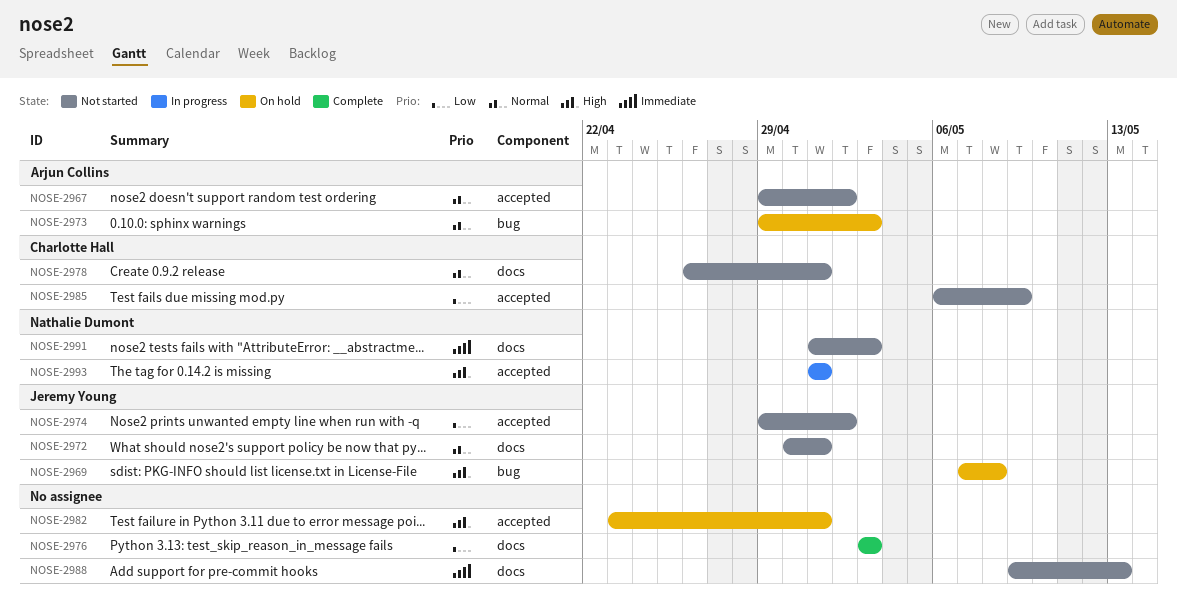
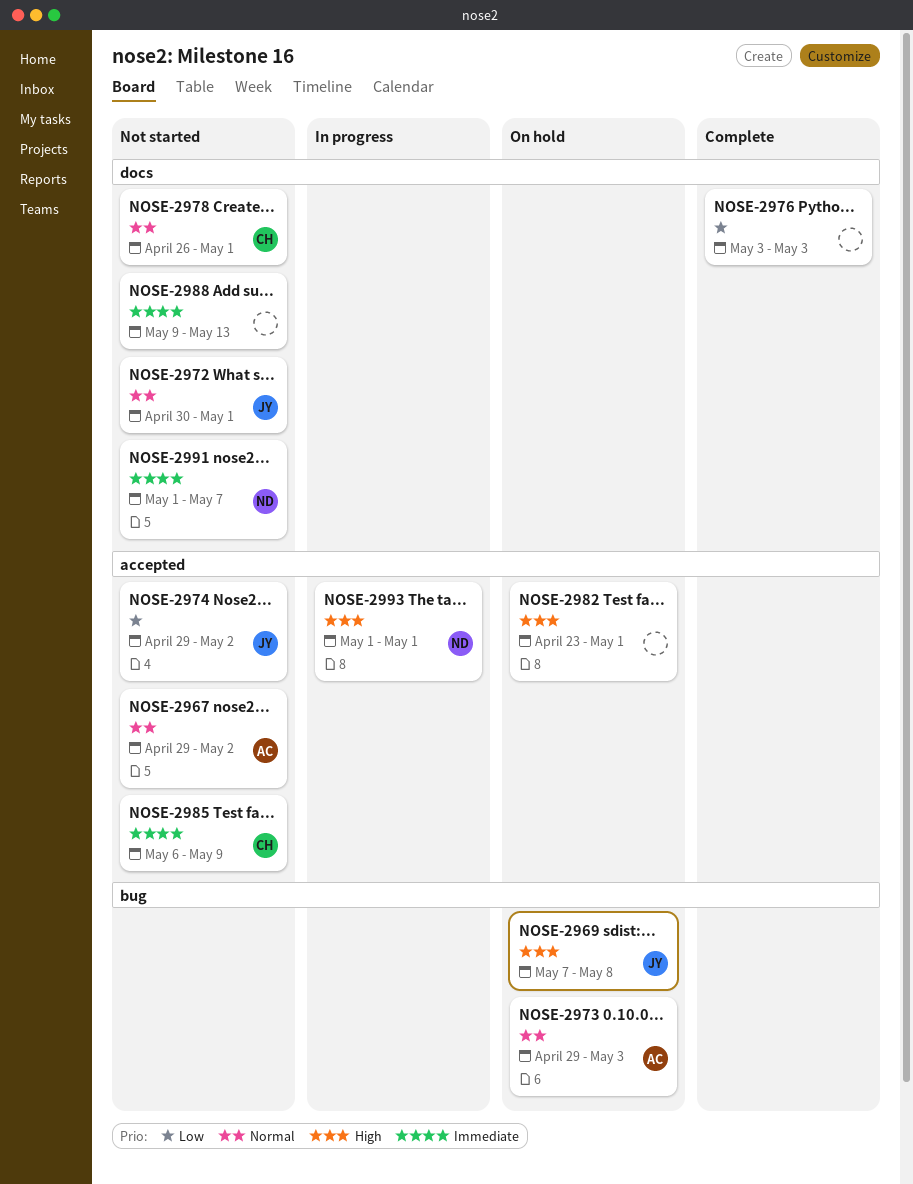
NOSE-2985, priority: Low -> Immediate
NOSE-2991, due: May 3 -> May 7

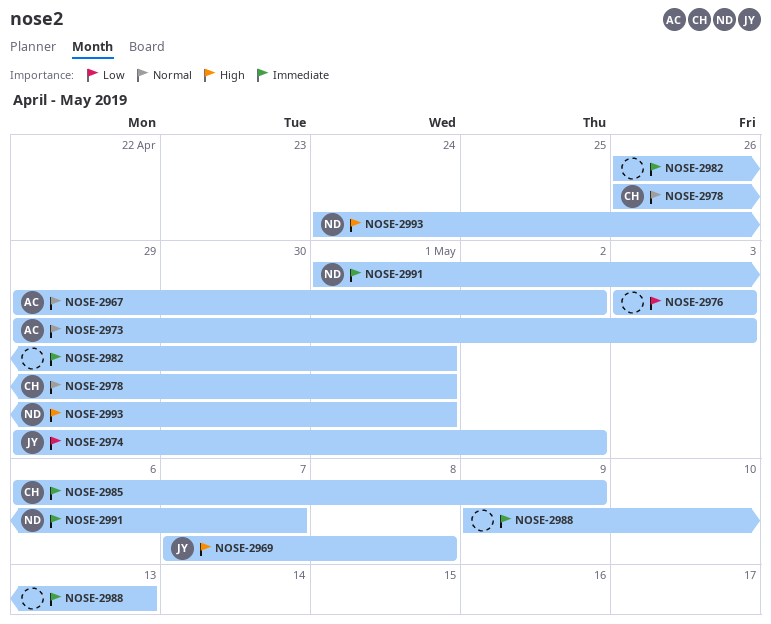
NOSE-2972: present -> none
NOSE-2982, priority: High -> Immediate
NOSE-2982, start: Apr 23 -> Apr 26
NOSE-2993, start: May 1 -> Apr 24

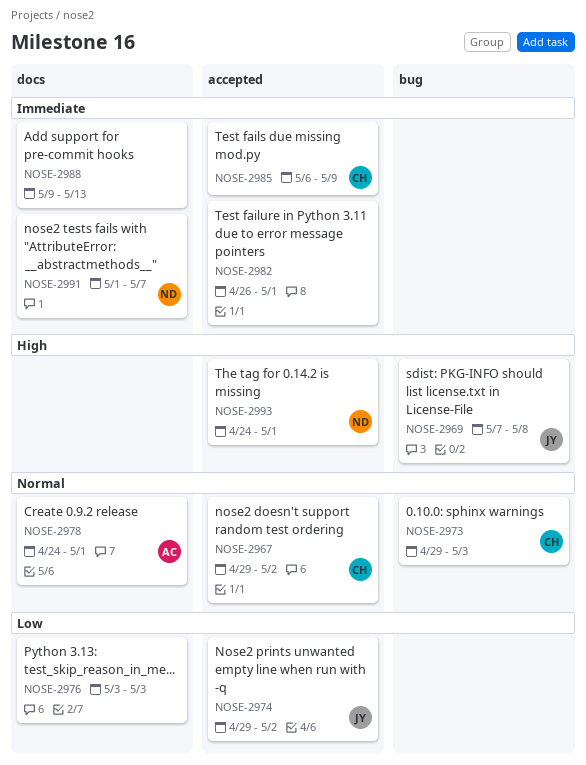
NOSE-2967, owner: AC -> CH
NOSE-2973, owner: AC -> CH
NOSE-2978, owner: CH -> AC
NOSE-2978, start: Apr 26 -> Apr 24

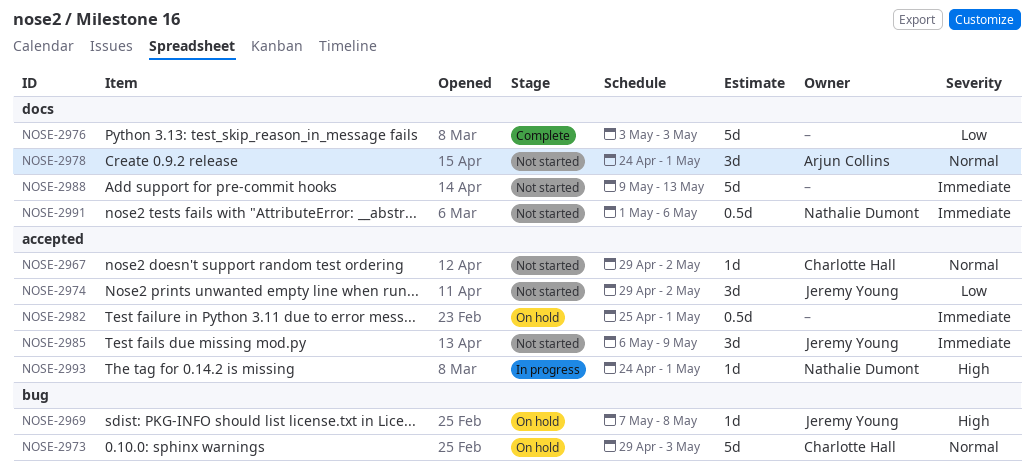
NOSE-2982, start: Apr 26 -> Apr 25
NOSE-2985, owner: Charlotte Hall -> Jeremy Young
NOSE-2991, due: May 7 -> May 6

